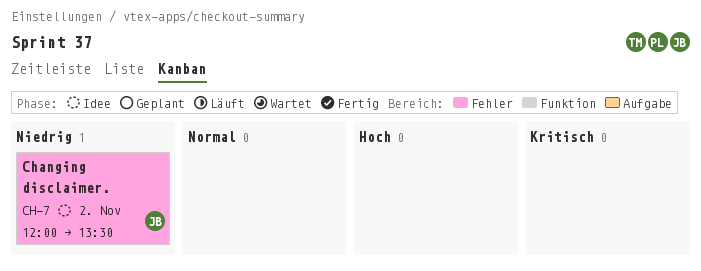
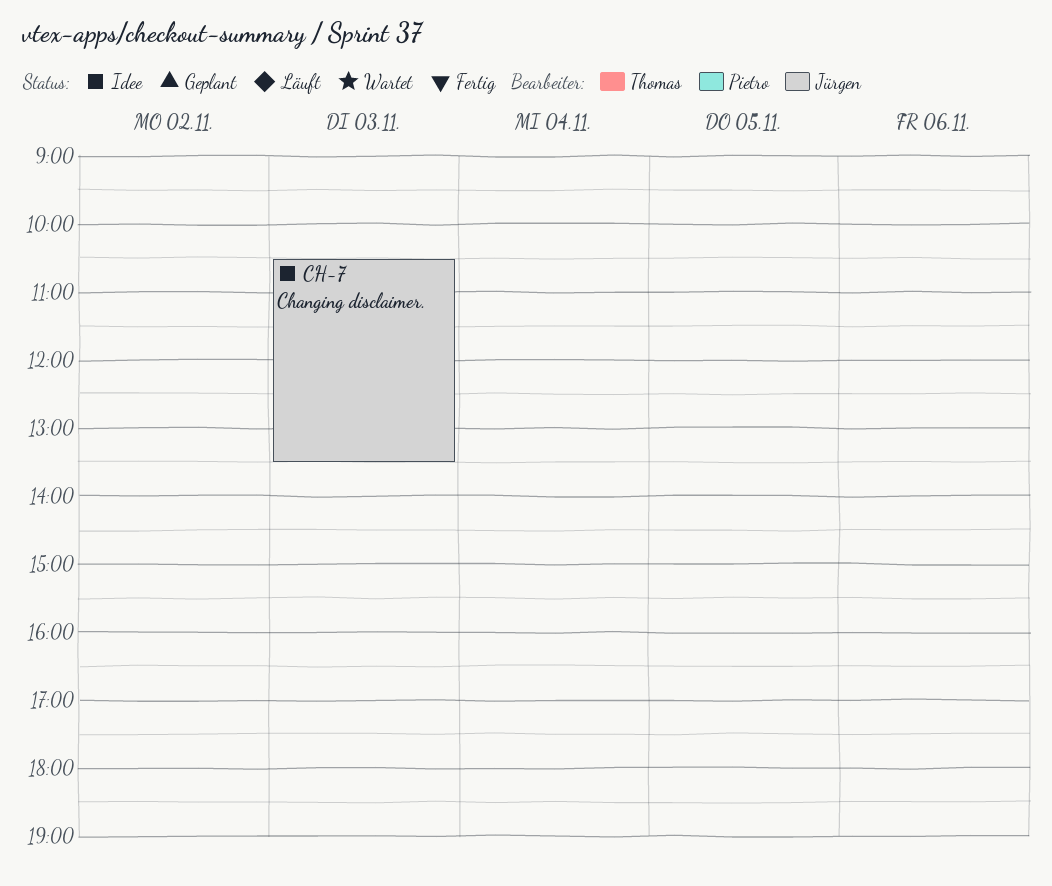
CH-7, day: Nov 2 -> Nov 3
CH-7, begins: 12:00 -> 10:30

